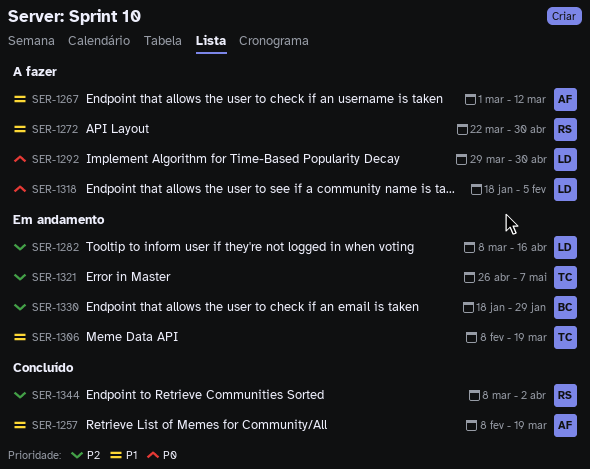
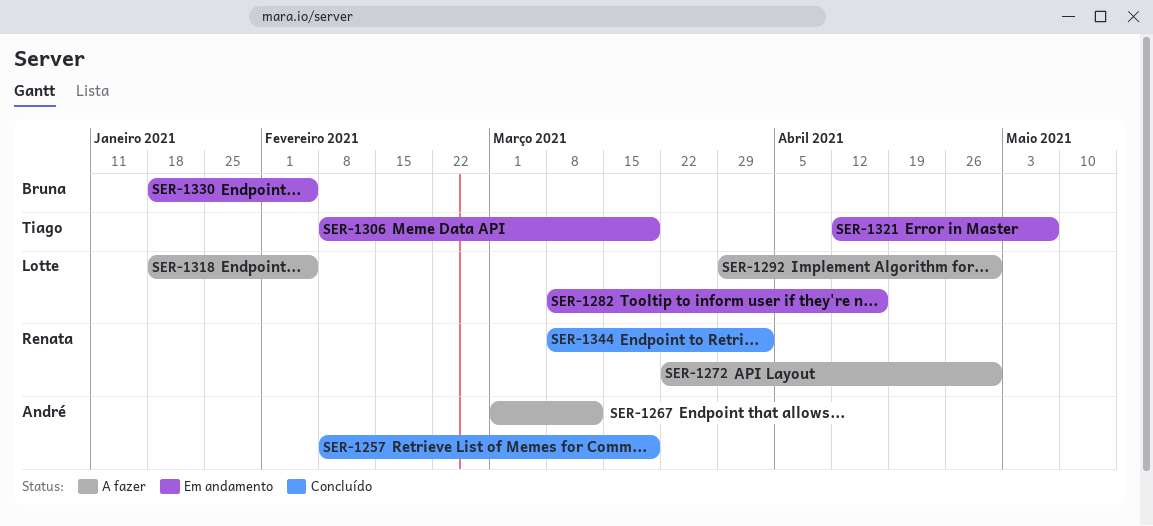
SER-1321, start: Apr 26 -> Apr 12
SER-1330, due: Jan 29 -> Feb 5

